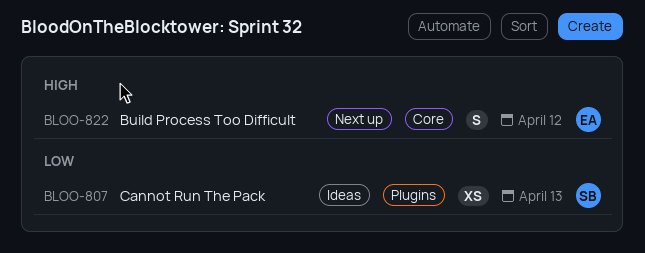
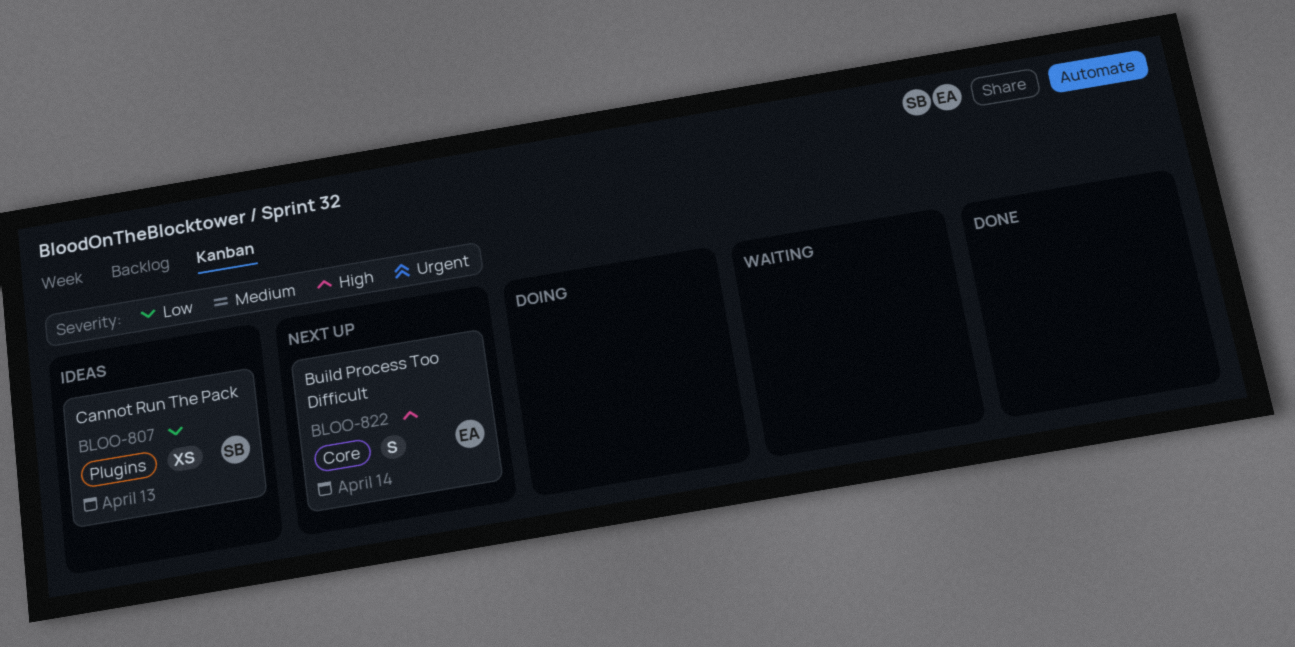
BLOO-822, due: Apr 12 -> Apr 14

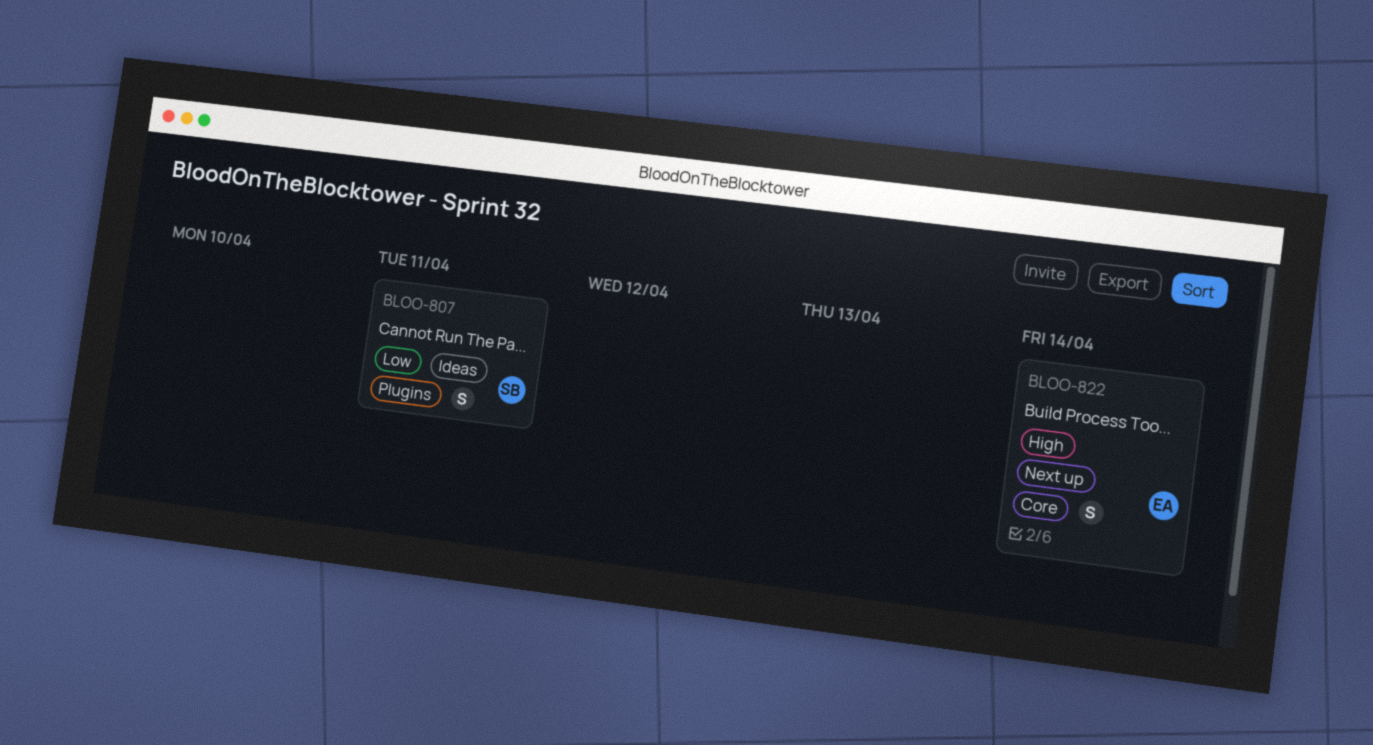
BLOO-807, estimate: XS -> S
BLOO-807, due: Apr 13 -> Apr 11

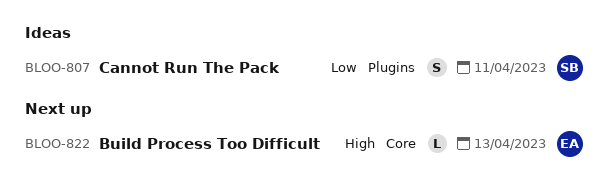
BLOO-822, estimate: S -> L
BLOO-822, due: Apr 14 -> Apr 13

